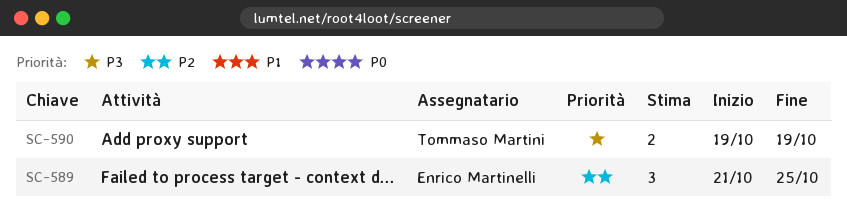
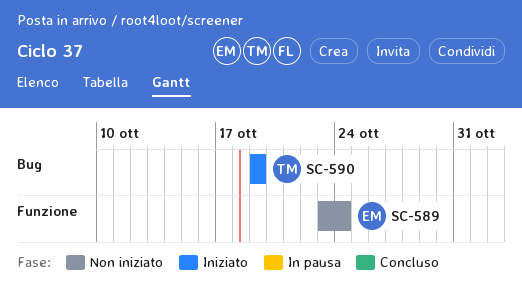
SC-589, start: Oct 21 -> Oct 23
SC-589, due: Oct 25 -> Oct 24

